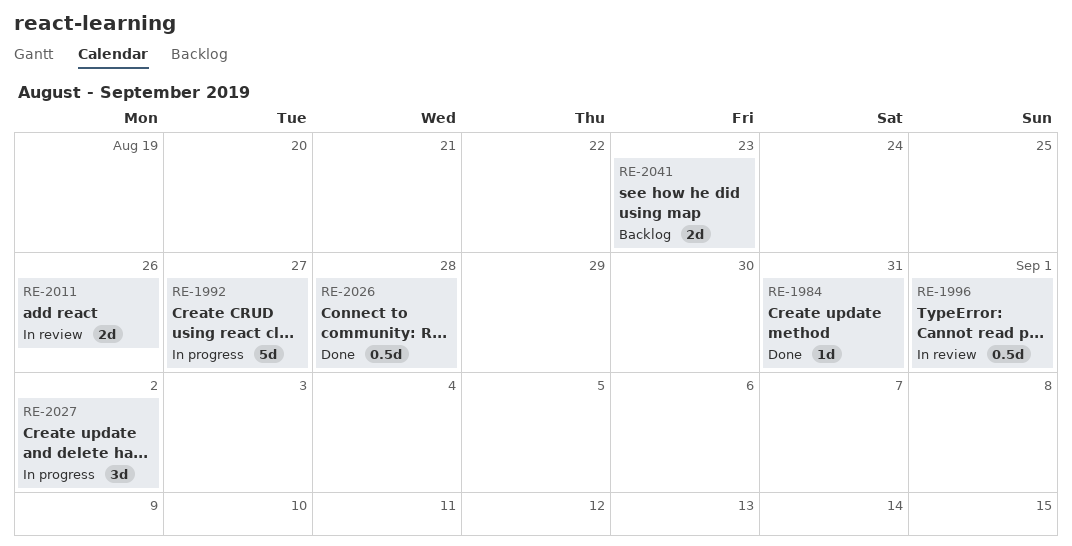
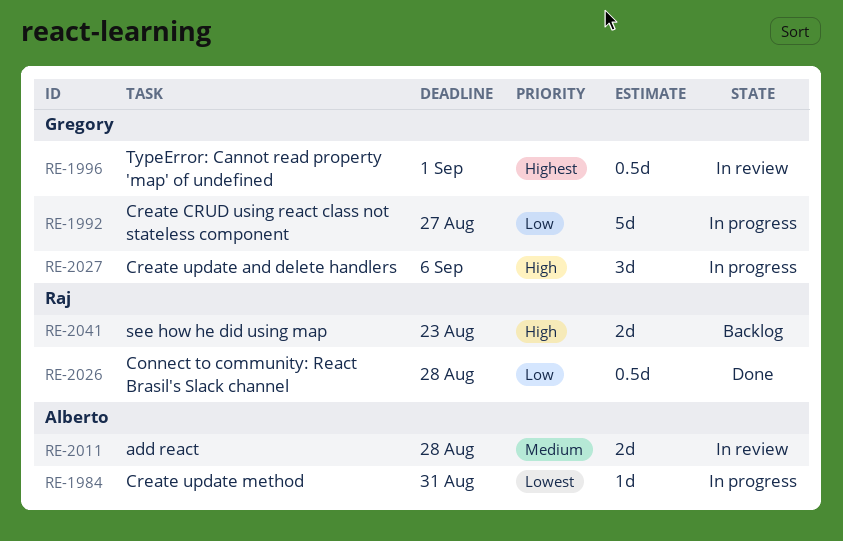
RE-1984, status: Done -> In progress
RE-2011, due: Aug 26 -> Aug 28
RE-2027, due: Sep 2 -> Sep 6

